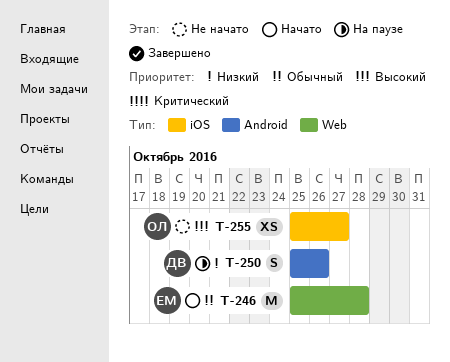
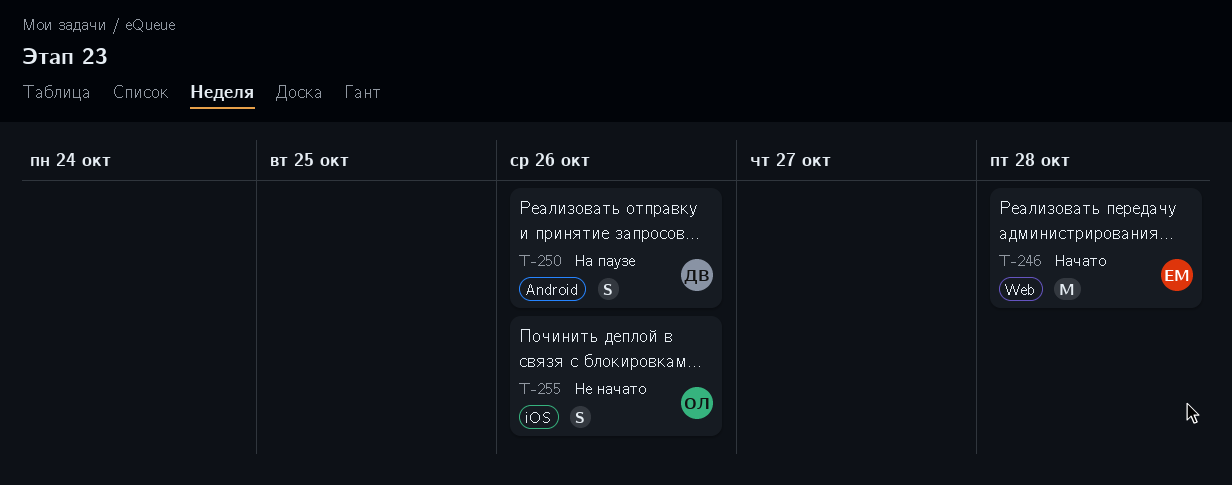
T-255, estimate: XS -> S
T-255, due: Oct 27 -> Oct 26

